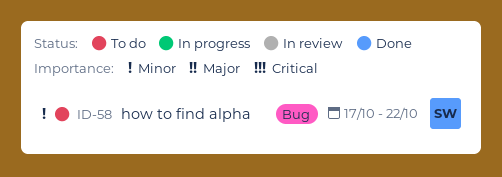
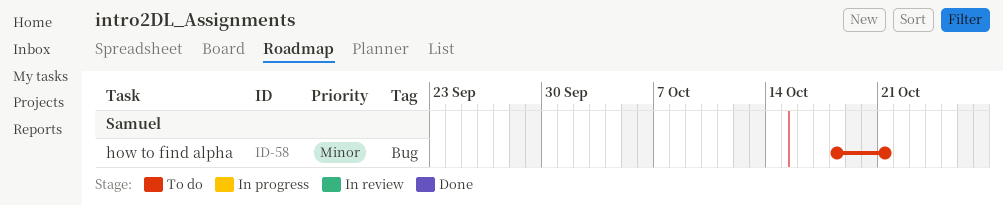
ID-58, start: Oct 17 -> Oct 18
ID-58, due: Oct 22 -> Oct 21

